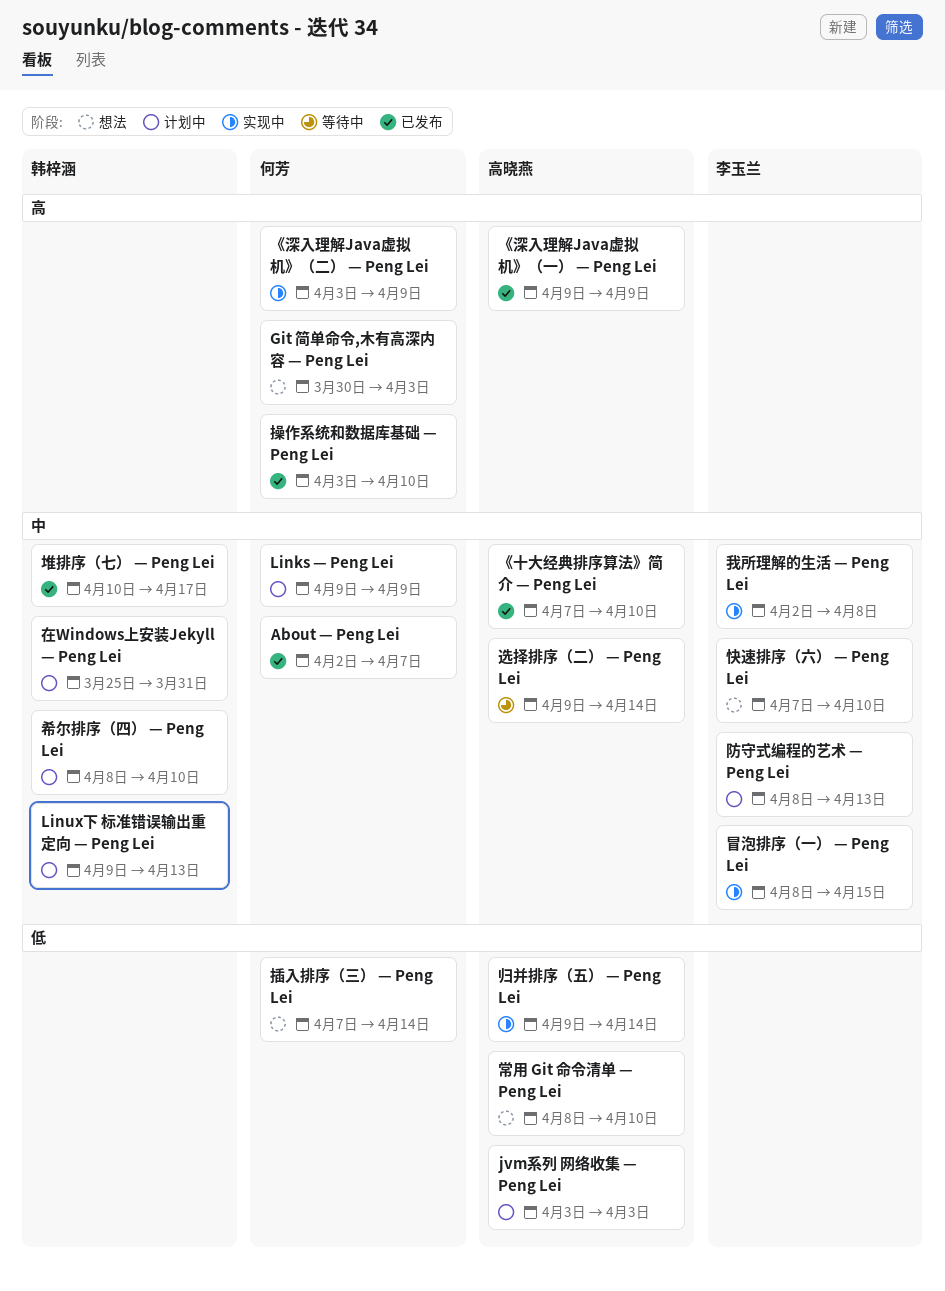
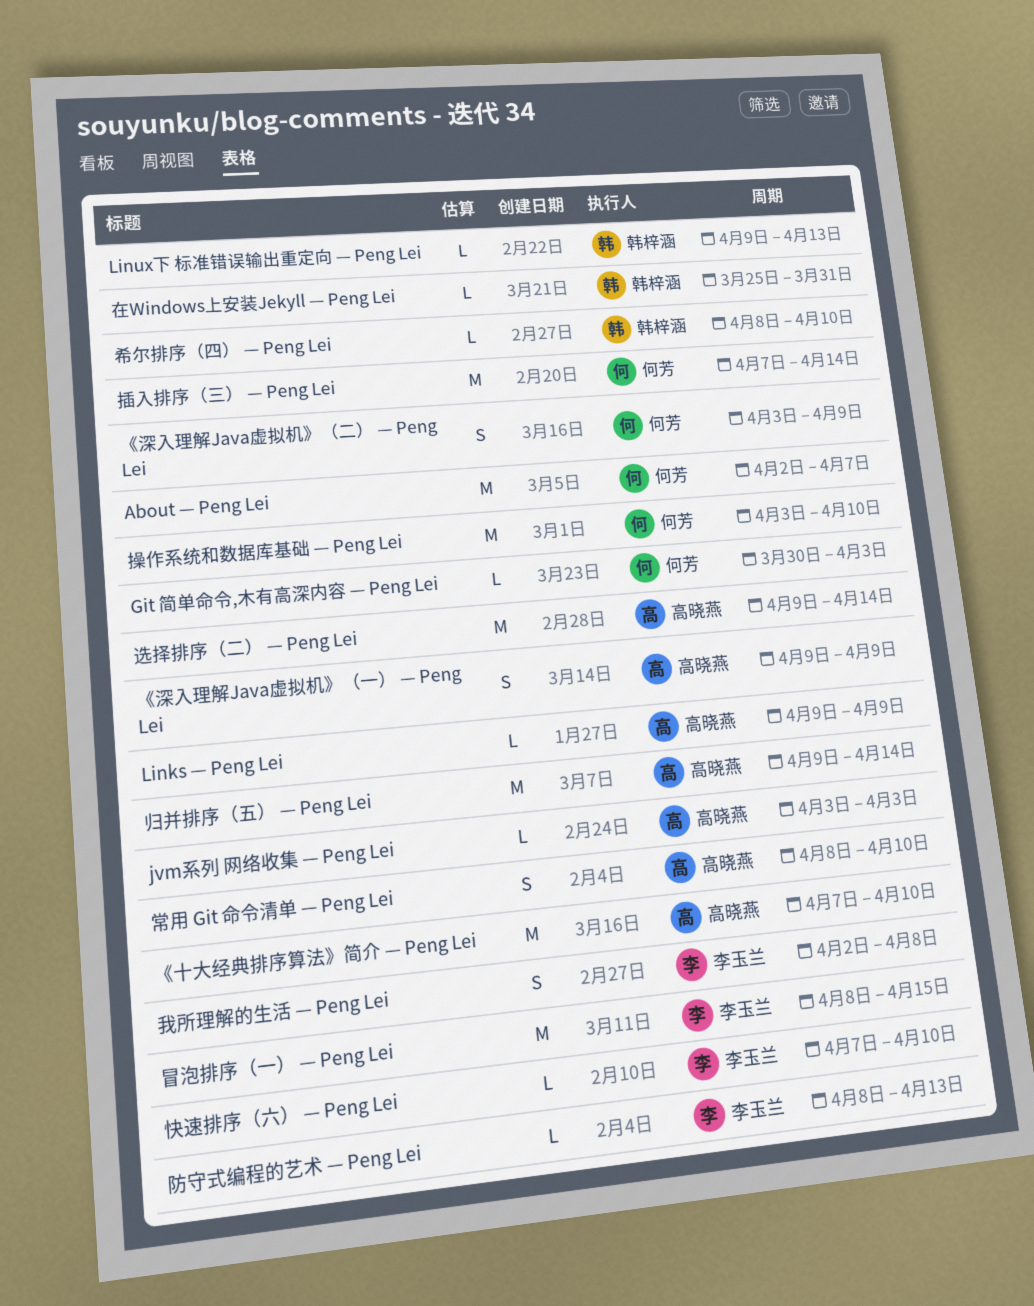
Links — Peng Lei, owner: 何芳 -> 高晓燕
堆排序（七） — Peng Lei: present -> none

